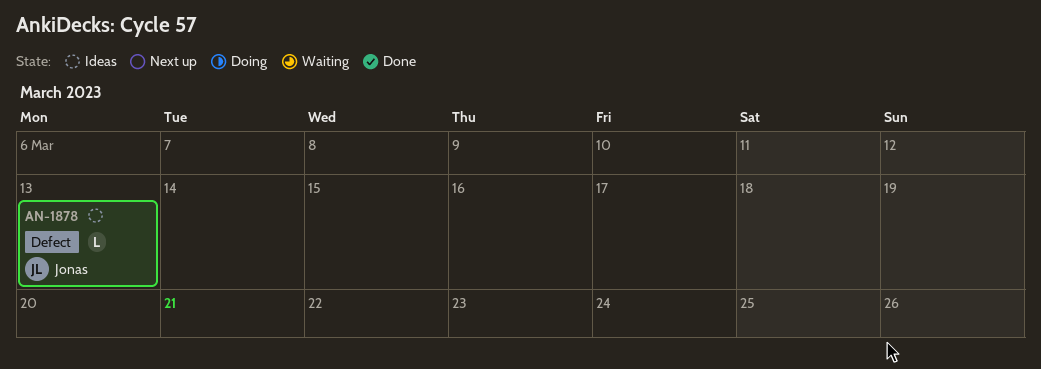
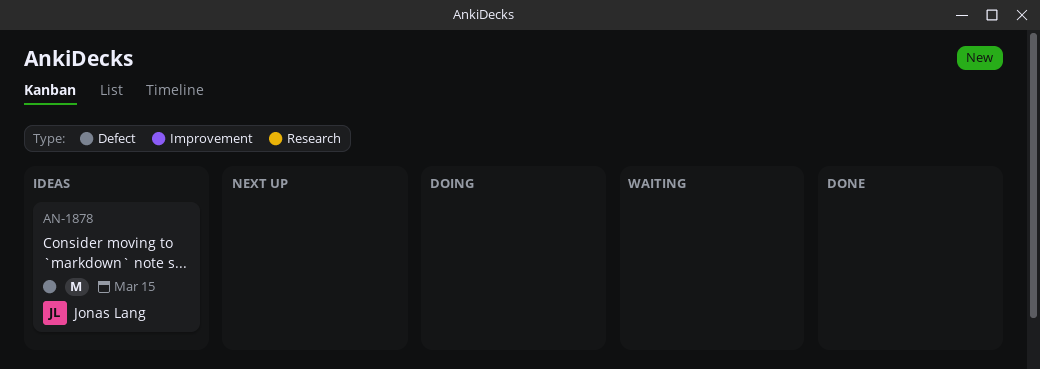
AN-1878, estimate: L -> M
AN-1878, due: Mar 13 -> Mar 15

